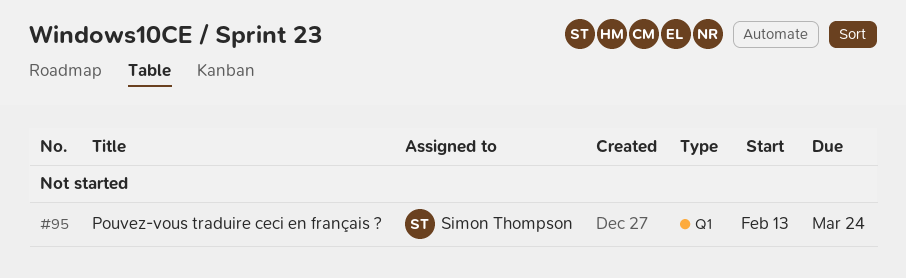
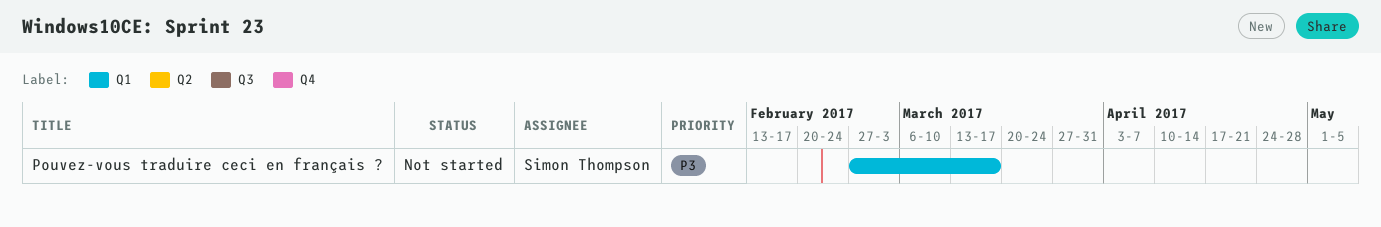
Pouvez-vous traduire ceci en français ?, start: Feb 13 -> Feb 27
Pouvez-vous traduire ceci en français ?, due: Mar 24 -> Mar 17

